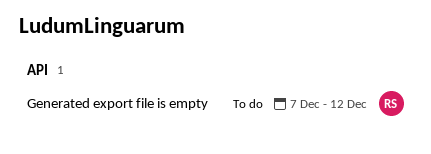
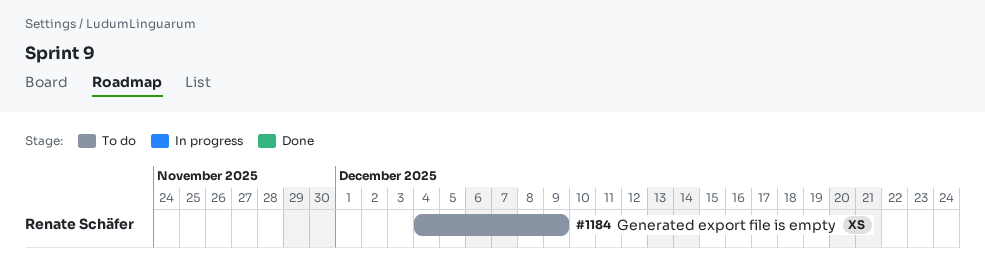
Generated export file is empty, start: Dec 7 -> Dec 4
Generated export file is empty, due: Dec 12 -> Dec 9

